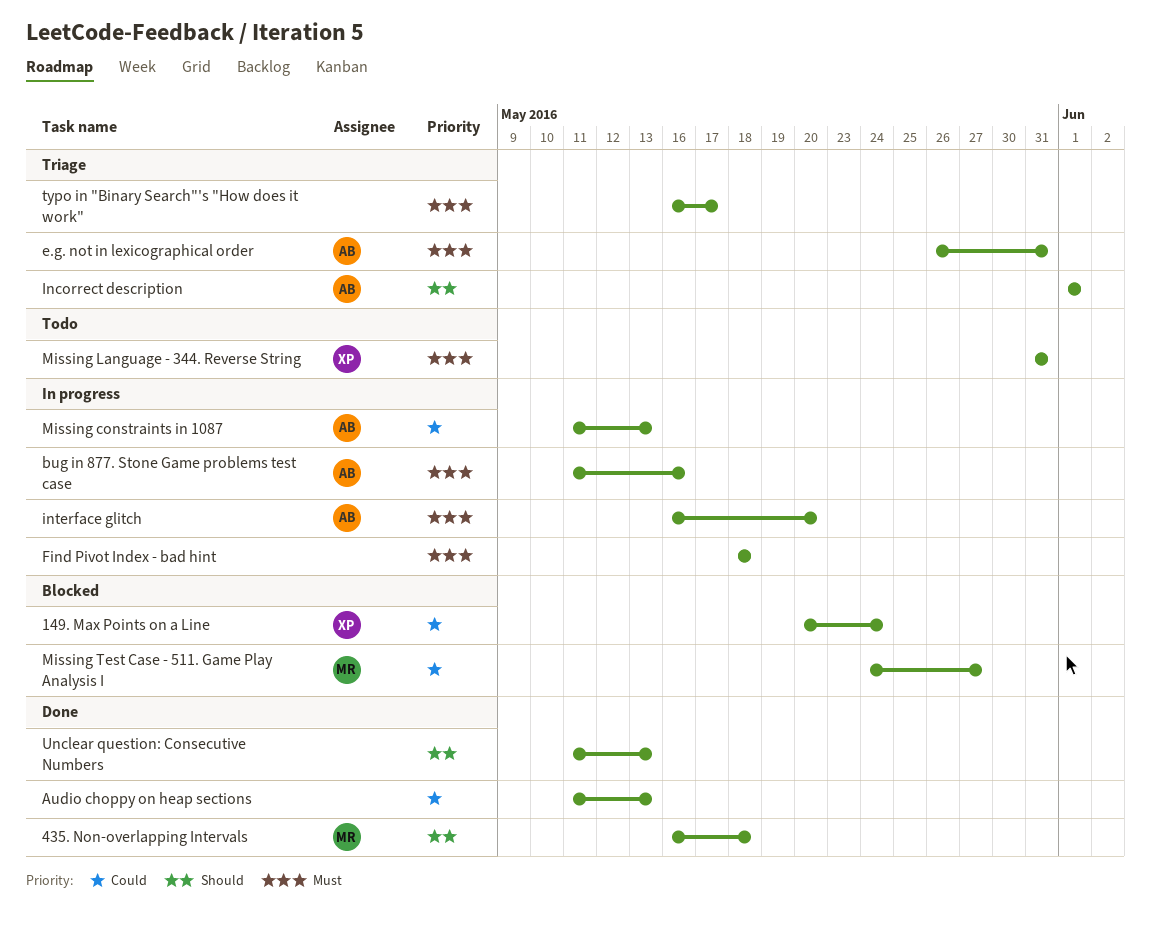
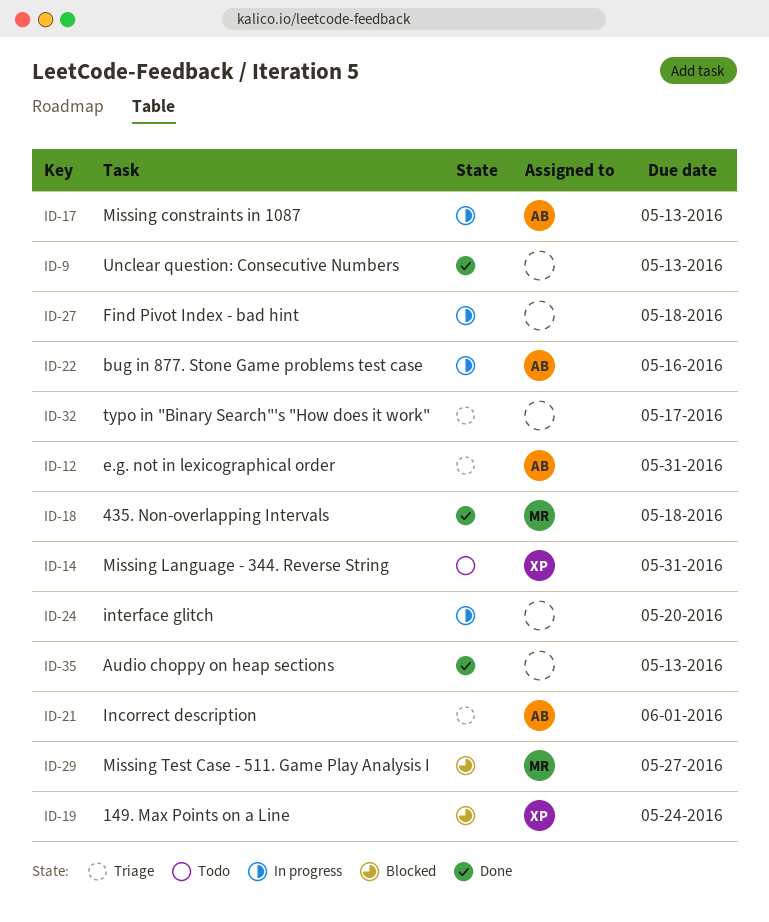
interface glitch, owner: AB -> none

